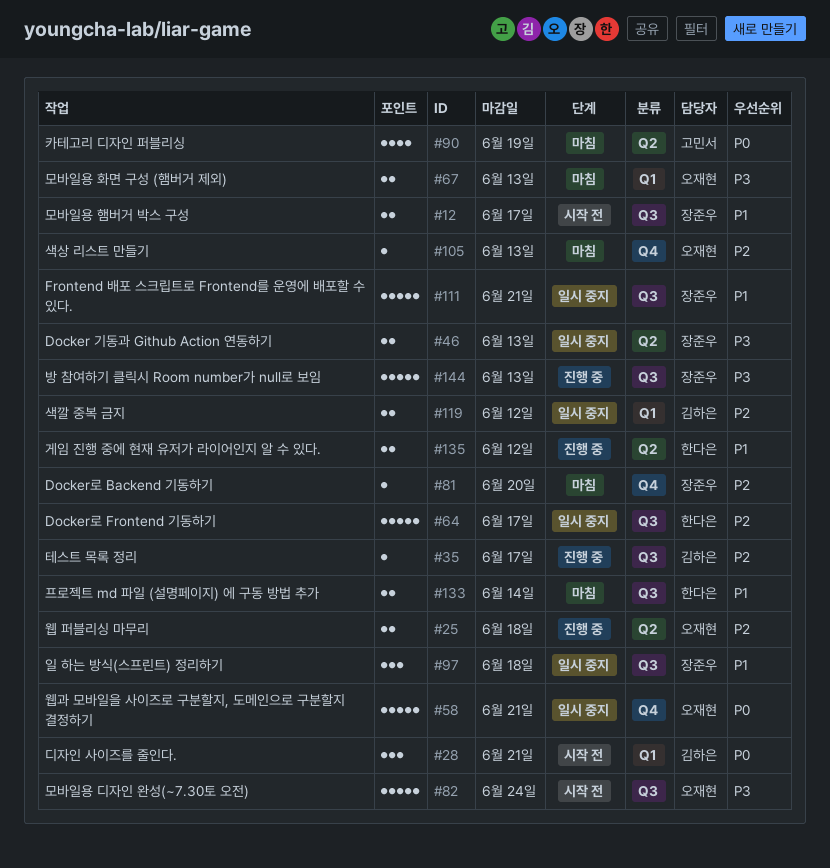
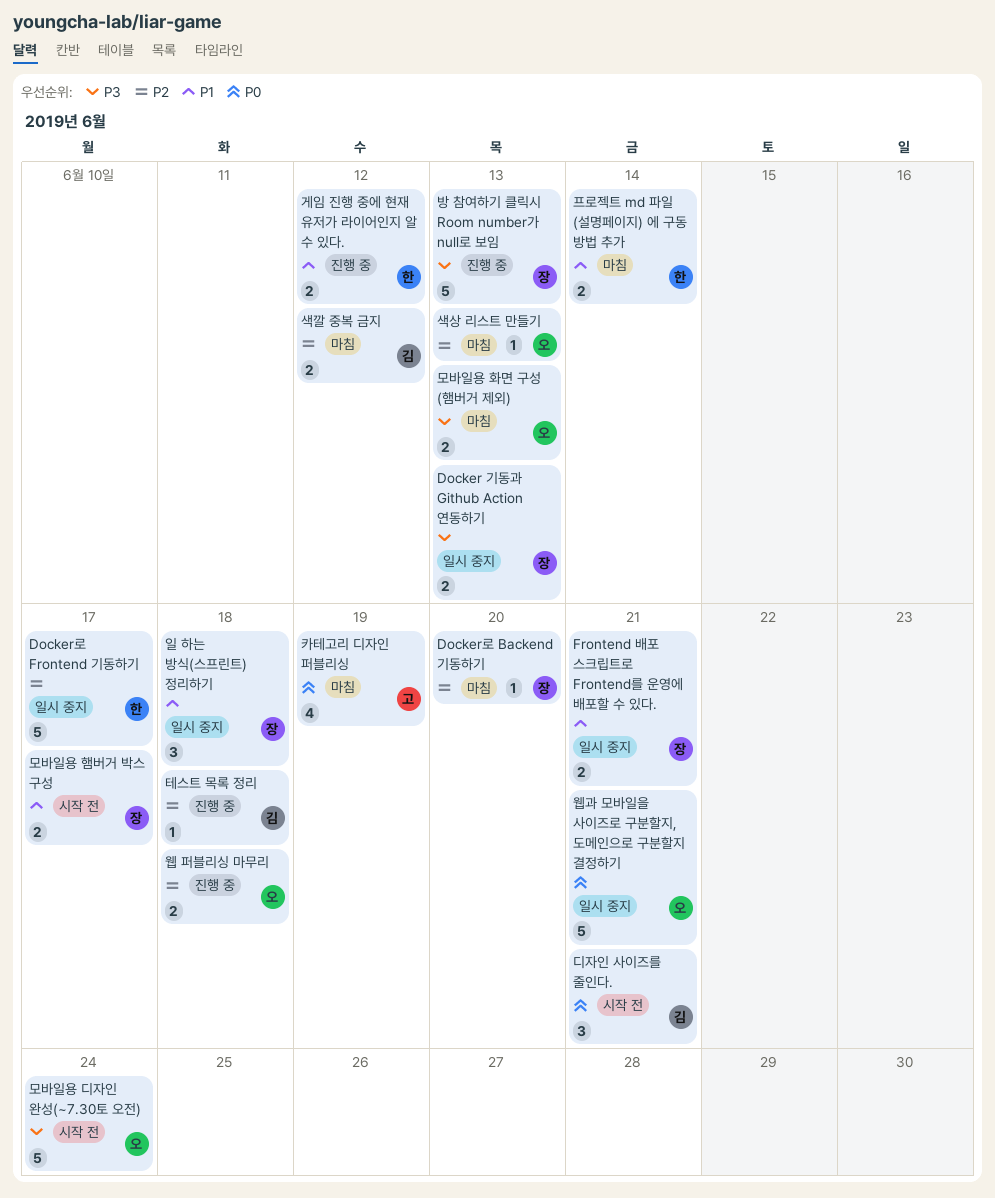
Frontend 배포 스크립트로 Frontend를 운영에 배포할 수 있다., estimate: 5 -> 2
색깔 중복 금지, status: 일시 중지 -> 마침
테스트 목록 정리, due: Jun 17 -> Jun 18

